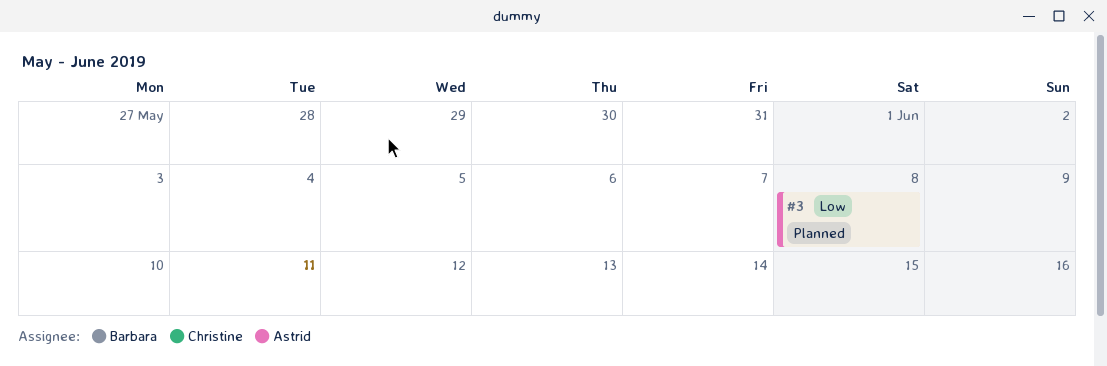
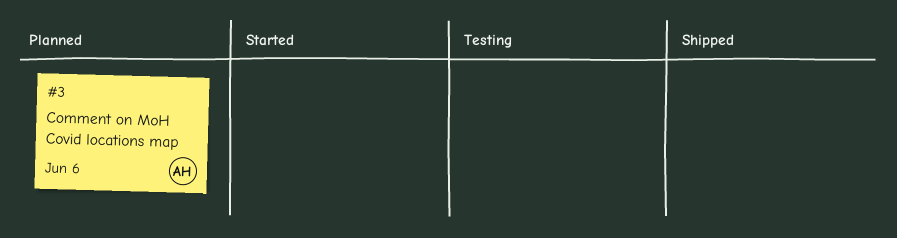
#3, due: Jun 8 -> Jun 6

